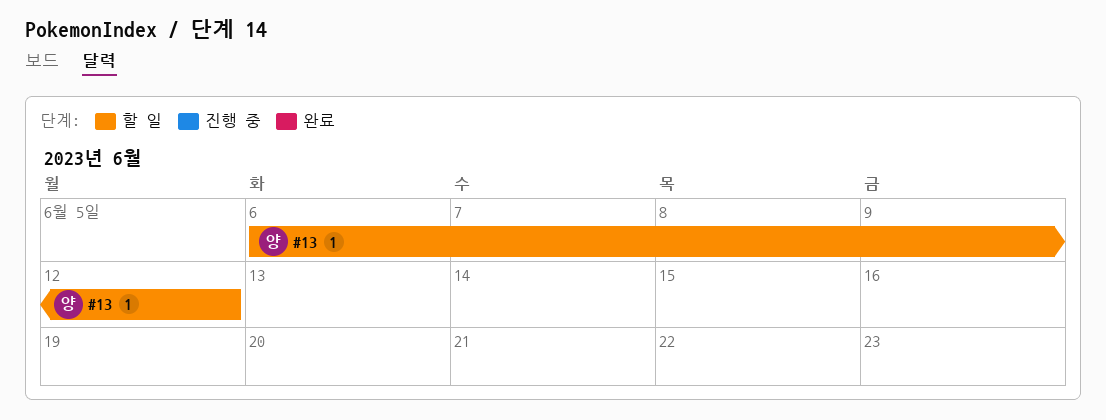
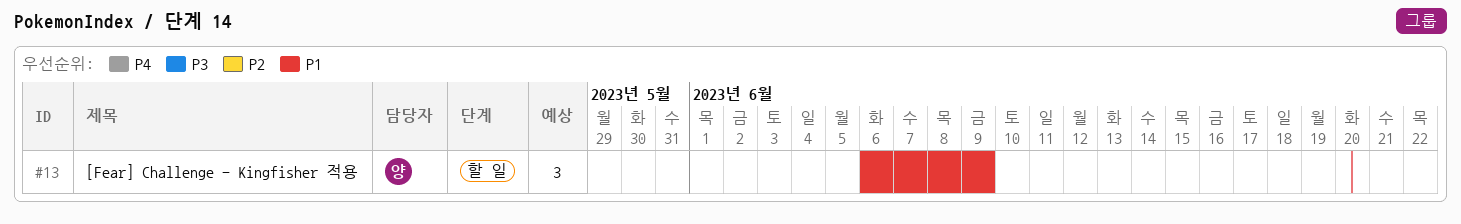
#13, estimate: 1 -> 3
#13, due: Jun 12 -> Jun 9

